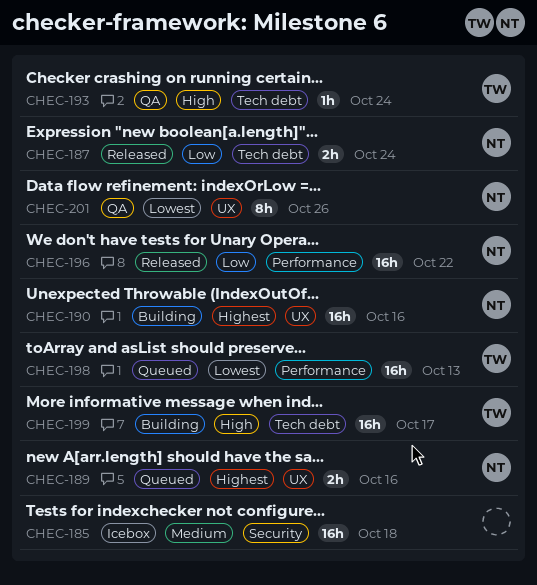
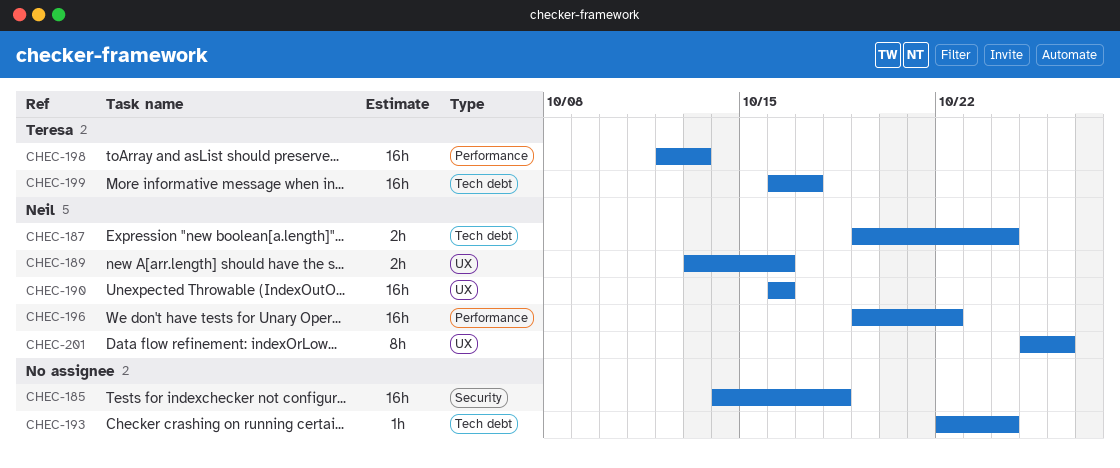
CHEC-193, owner: Teresa -> none

